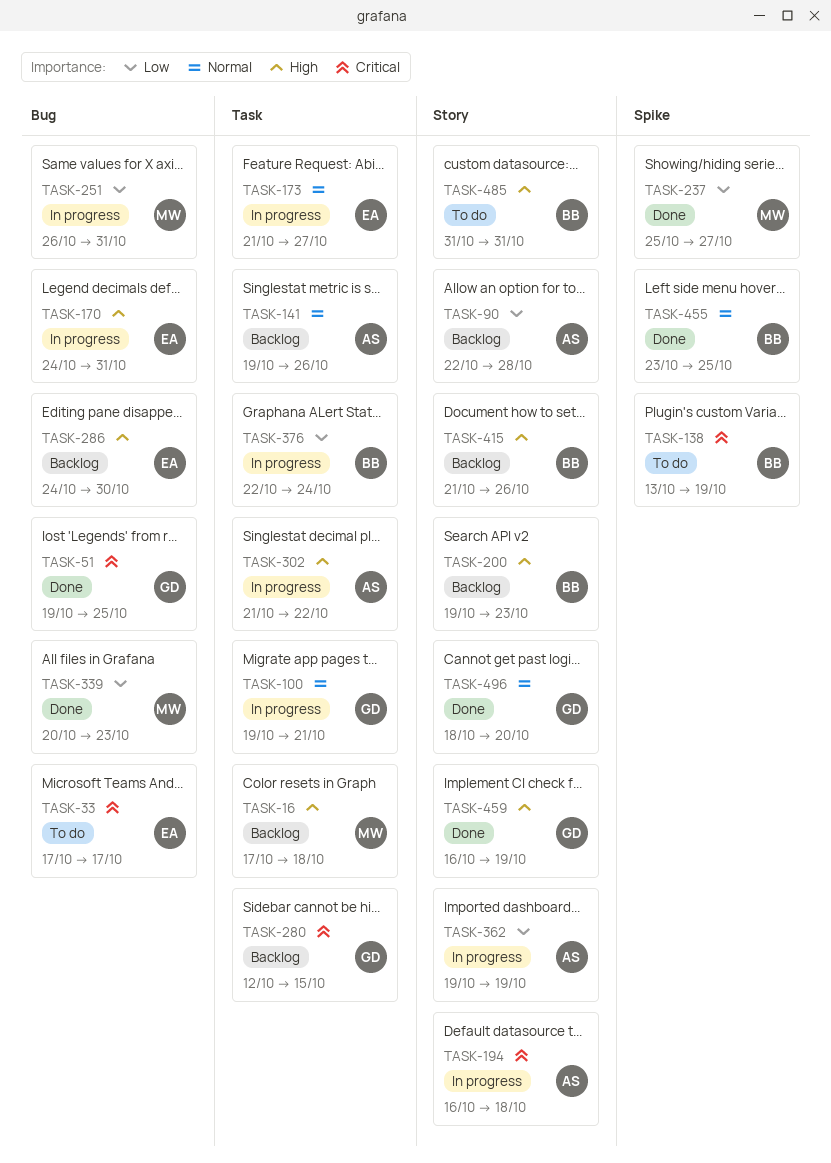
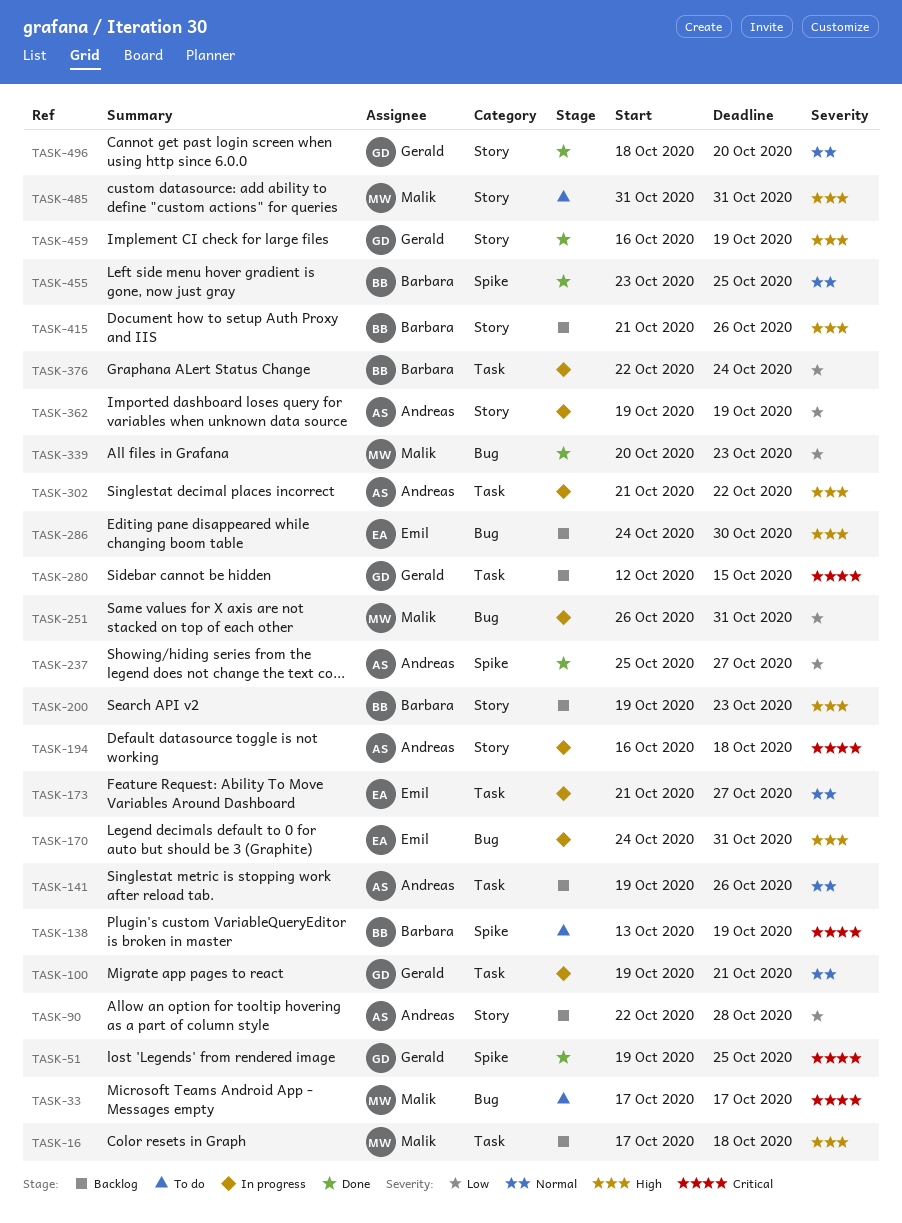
TASK-33, owner: Emil -> Malik
TASK-51, label: Bug -> Spike
TASK-237, owner: Malik -> Andreas
TASK-485, owner: Barbara -> Malik

